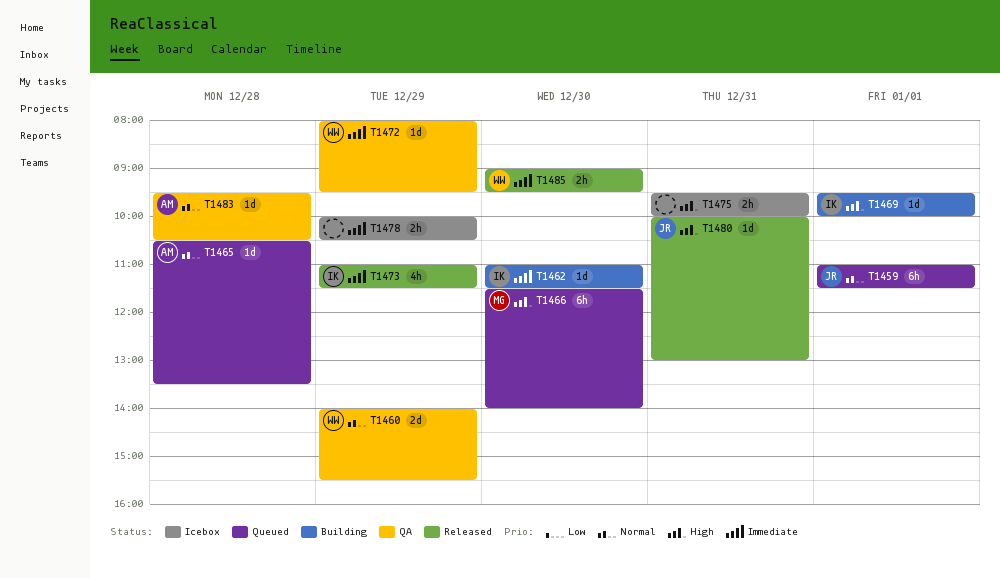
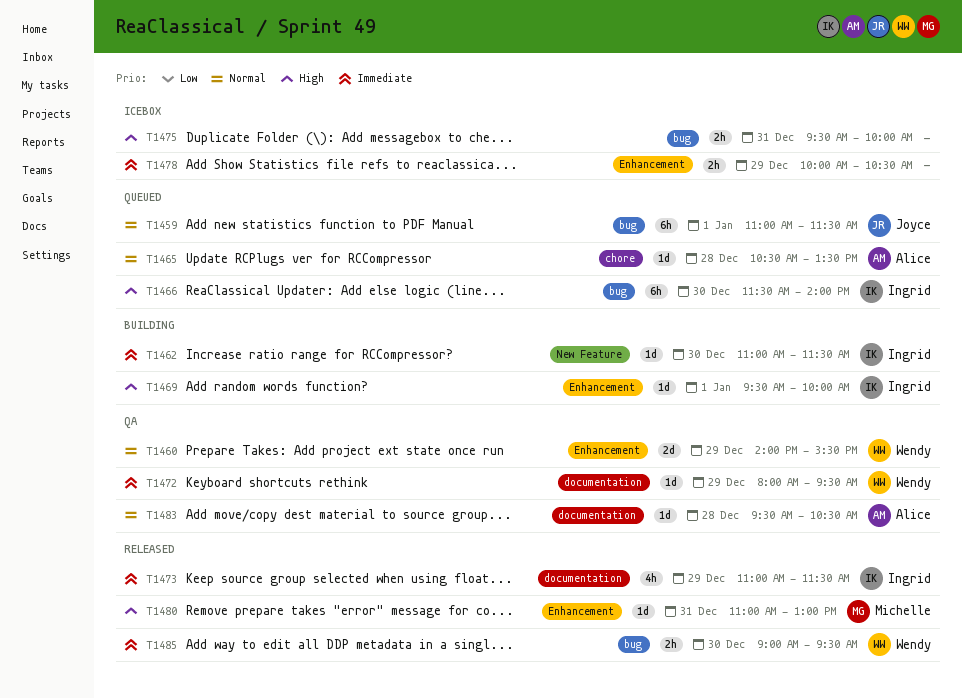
T1466, owner: Michelle -> Ingrid
T1480, owner: Joyce -> Michelle
T1480, begins: 10:00 -> 11:00

